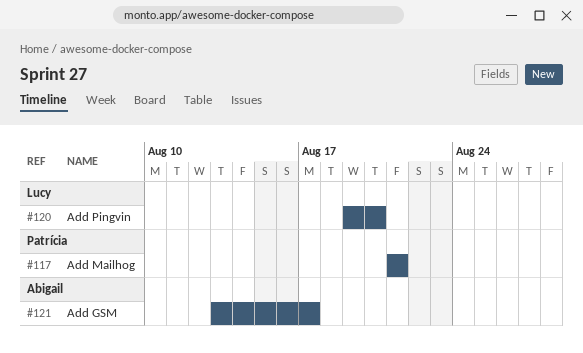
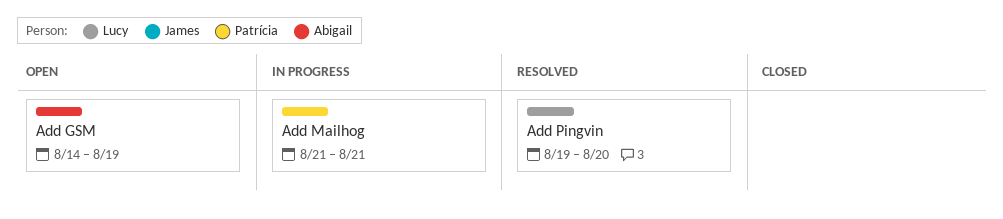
Add GSM, start: Aug 13 -> Aug 14
Add GSM, due: Aug 17 -> Aug 19

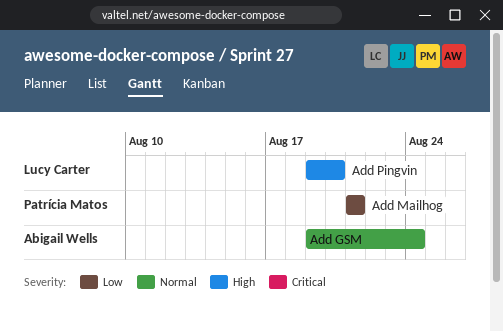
Add GSM, start: Aug 14 -> Aug 19
Add GSM, due: Aug 19 -> Aug 24

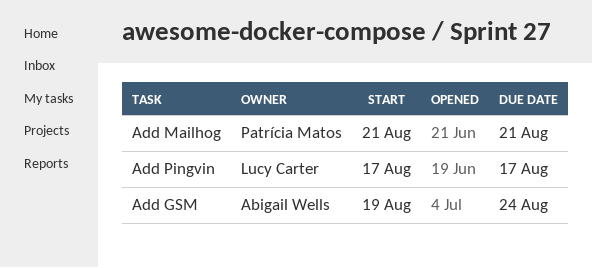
Add Pingvin, start: Aug 19 -> Aug 17
Add Pingvin, due: Aug 20 -> Aug 17

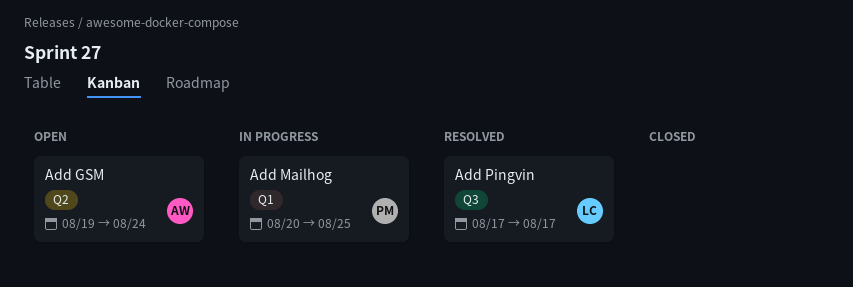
Add Mailhog, start: Aug 21 -> Aug 20
Add Mailhog, due: Aug 21 -> Aug 25

